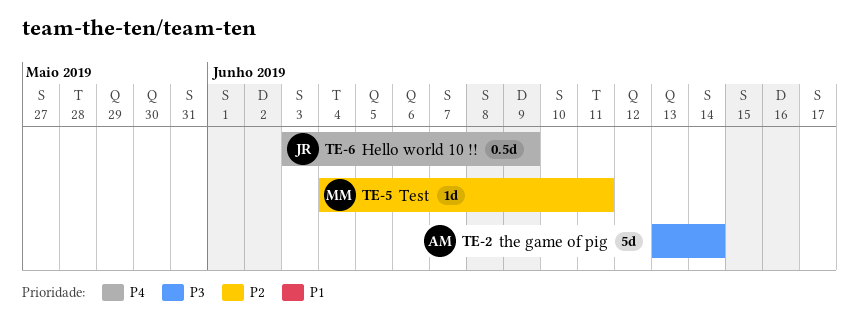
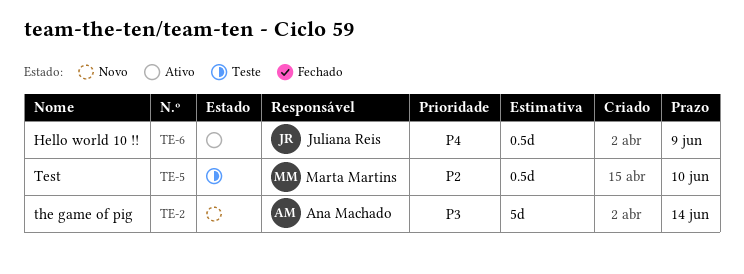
TE-5, estimate: 1d -> 0.5d
TE-5, due: Jun 11 -> Jun 10

